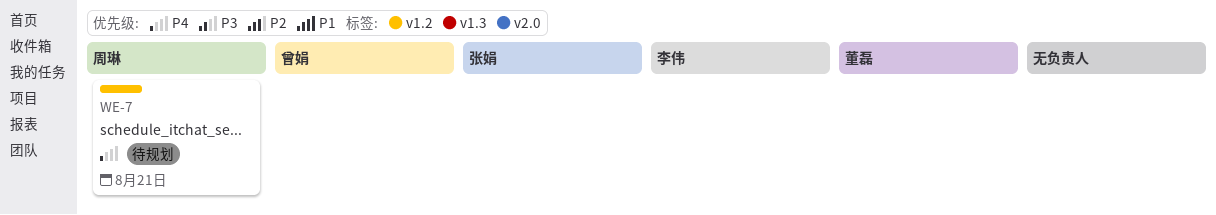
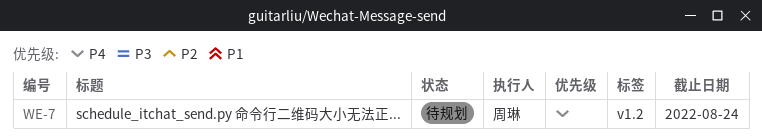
WE-7, due: Aug 21 -> Aug 24

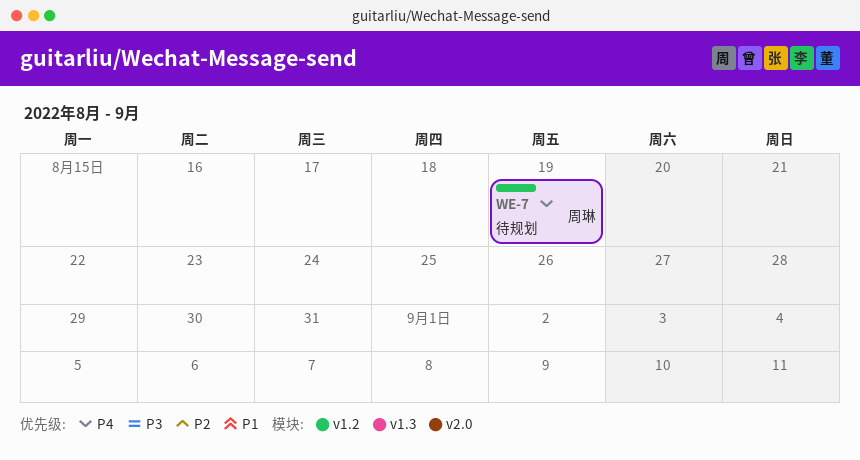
WE-7, due: Aug 24 -> Aug 19

